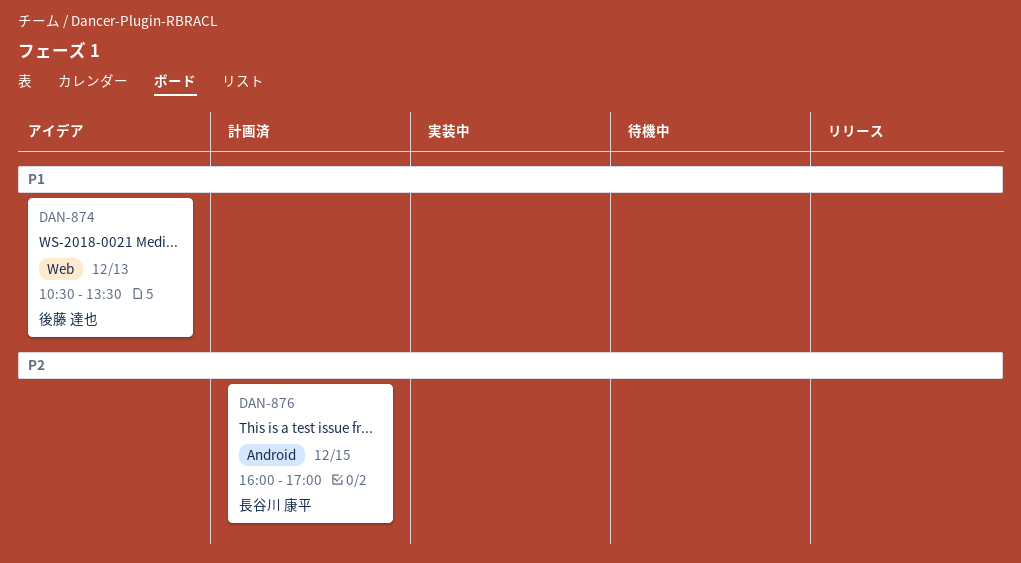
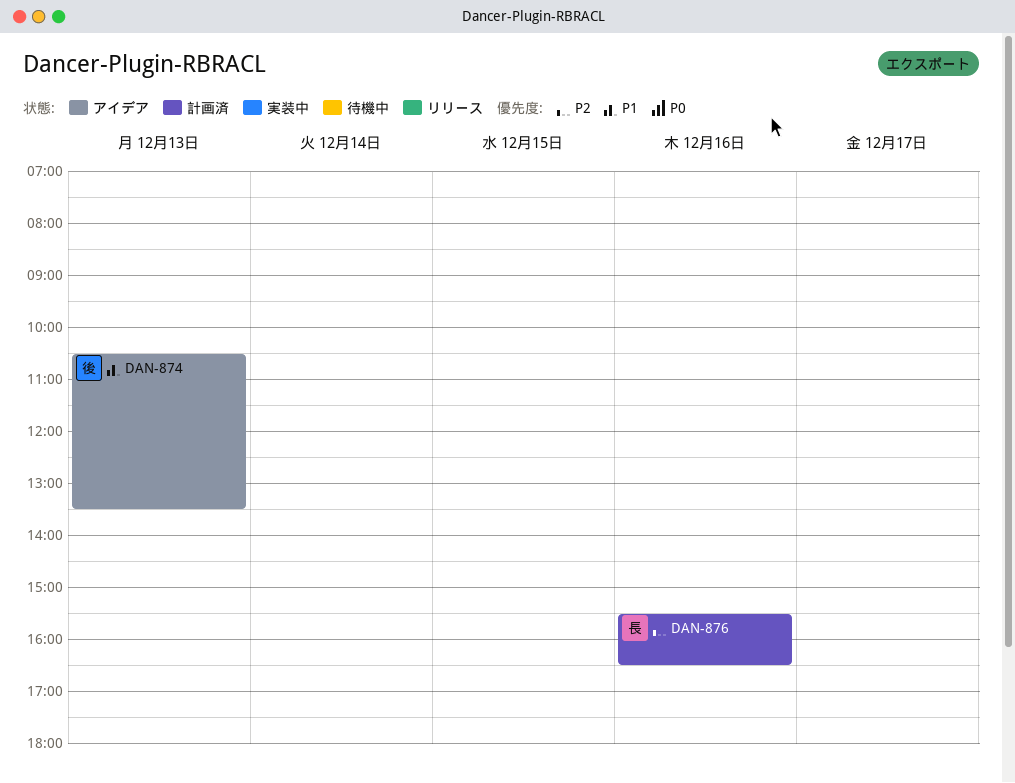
DAN-876, day: Dec 15 -> Dec 16
DAN-876, begins: 16:00 -> 15:30
DAN-876, ends: 17:00 -> 16:30

